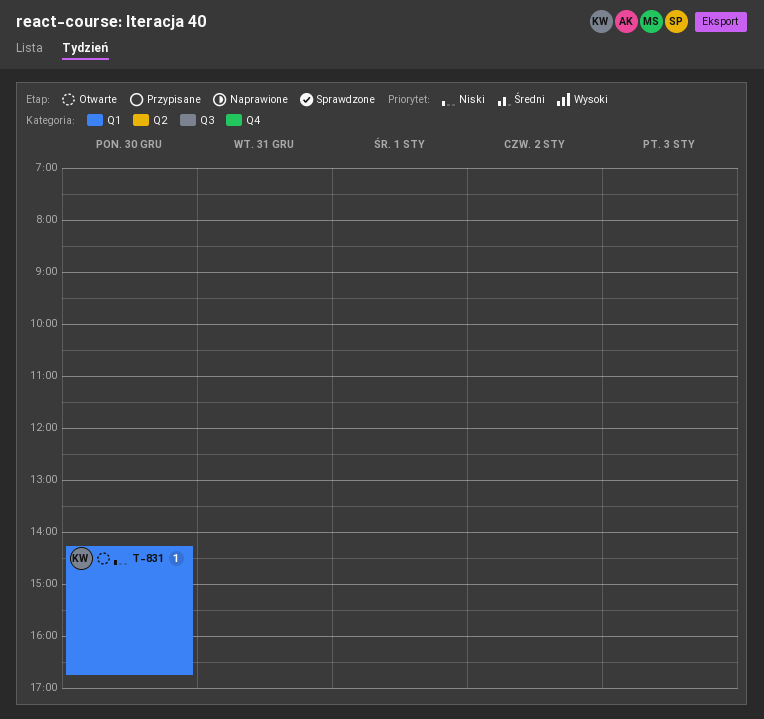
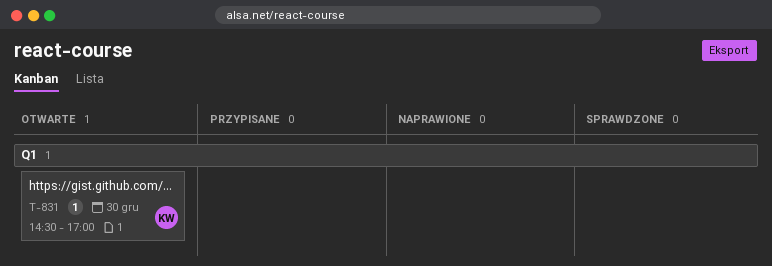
T-831, begins: 14:15 -> 14:30
T-831, ends: 16:45 -> 17:00

